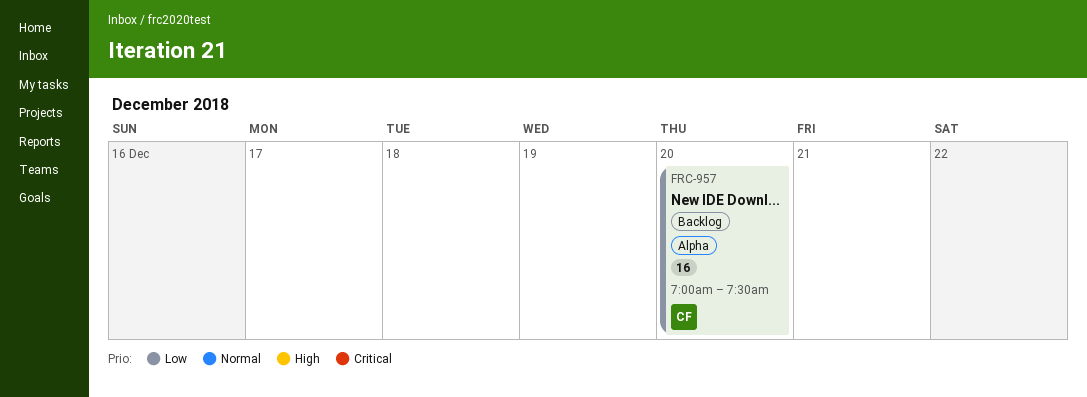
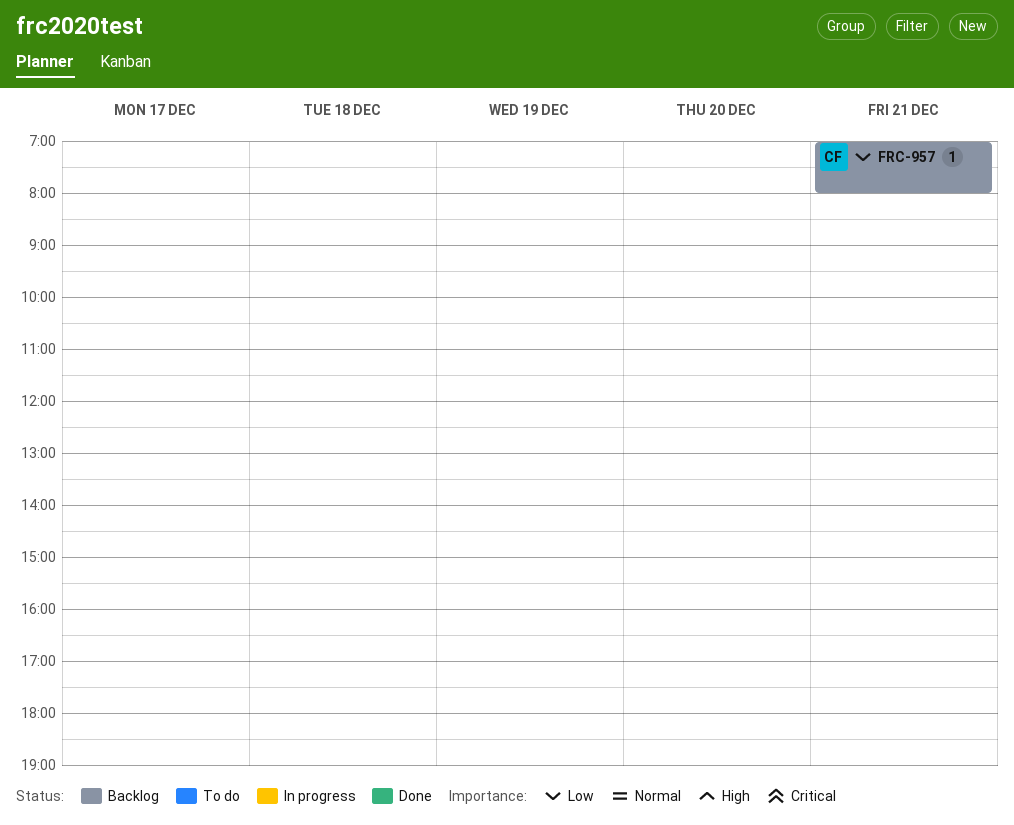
FRC-957, estimate: 16 -> 1
FRC-957, day: Dec 20 -> Dec 21
FRC-957, ends: 07:30 -> 08:00

